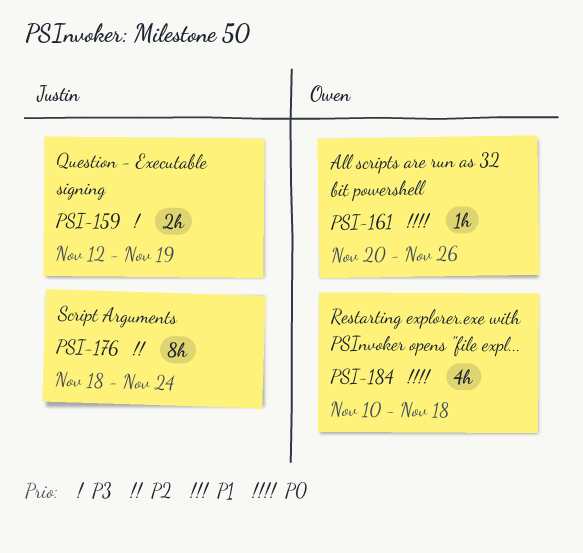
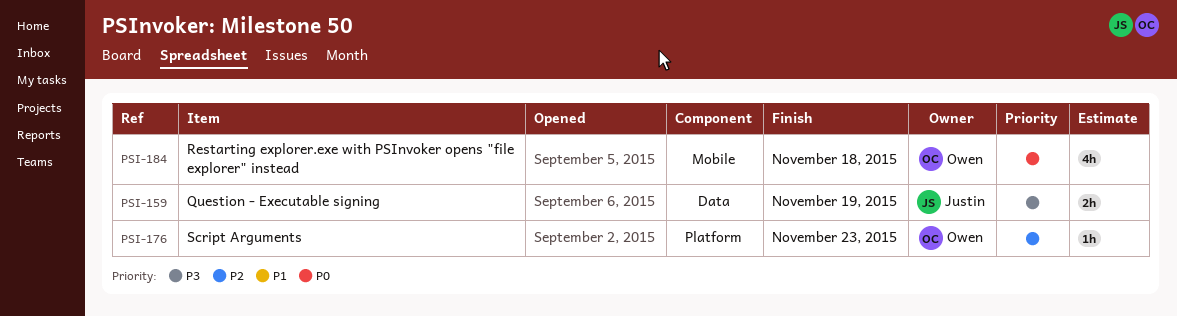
PSI-161: present -> none
PSI-176, owner: Justin -> Owen
PSI-176, estimate: 8h -> 1h
PSI-176, due: Nov 24 -> Nov 23

